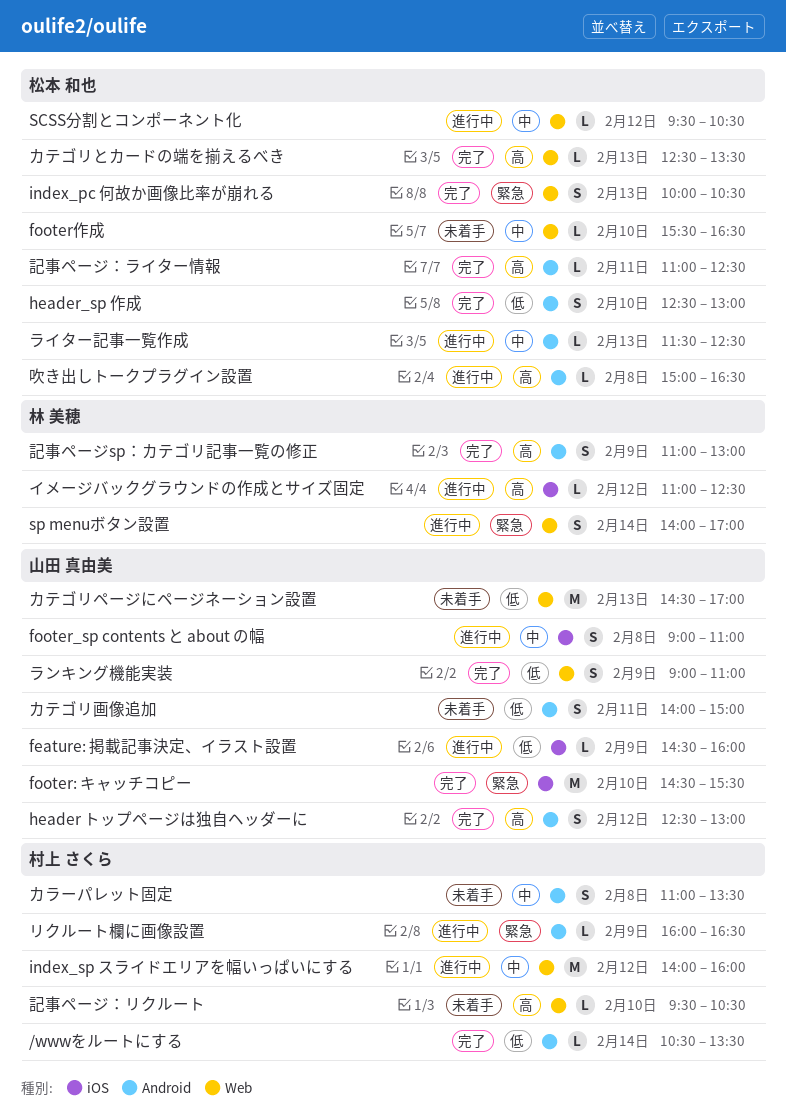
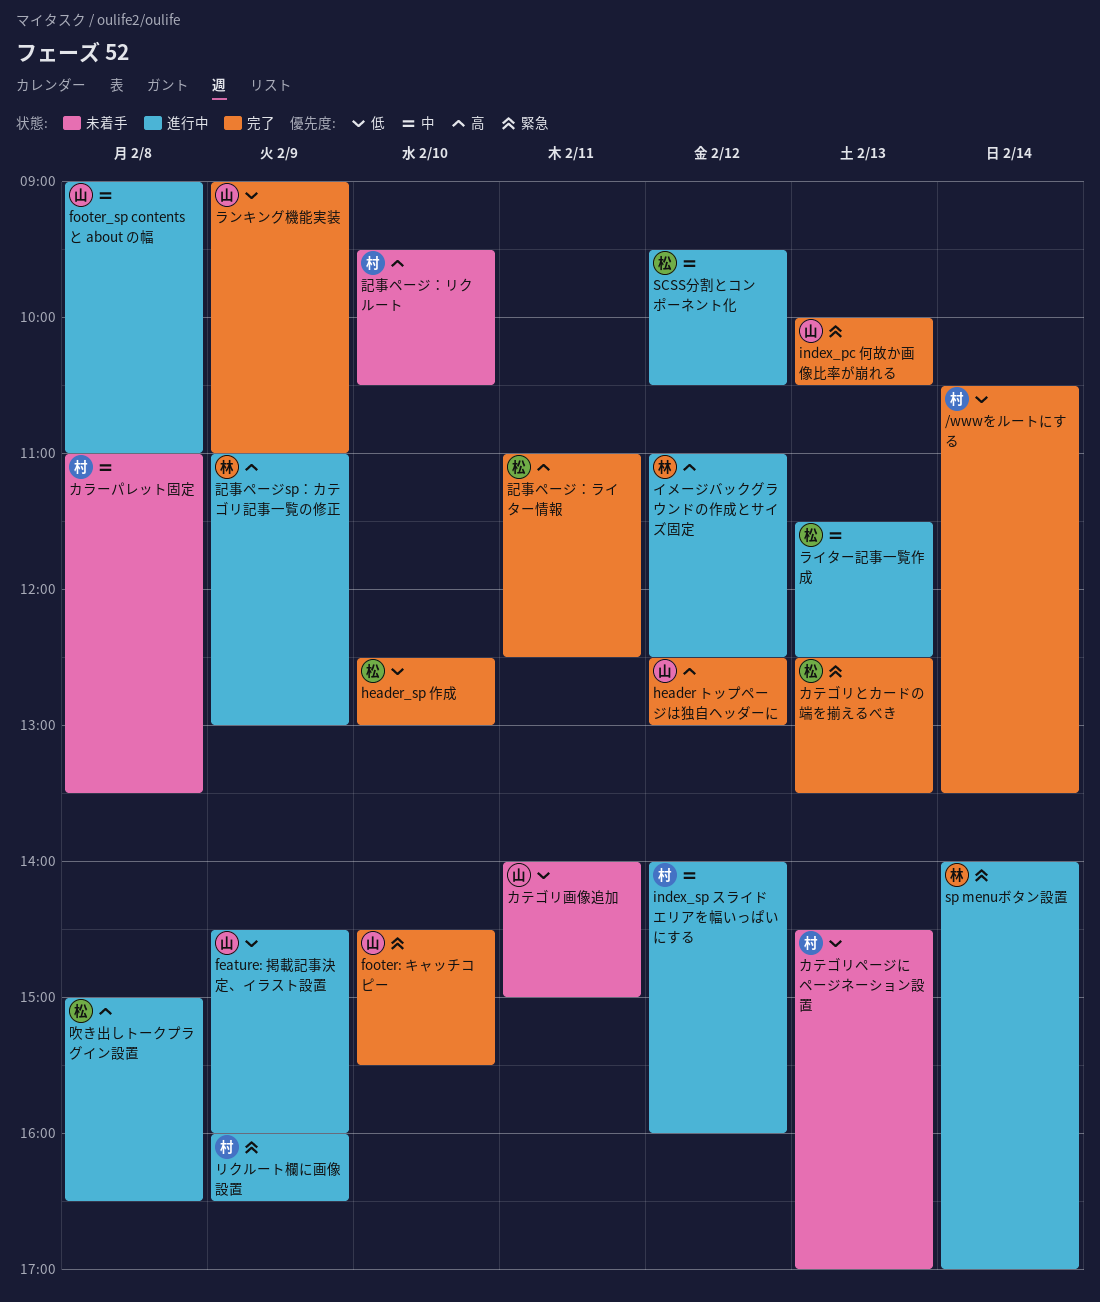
footer作成: present -> none
index_pc 何故か画像比率が崩れる, owner: 松本 和也 -> 山田 真由美
カテゴリとカードの端を揃えるべき, priority: 高 -> 緊急
カテゴリページにページネーション設置, owner: 山田 真由美 -> 村上 さくら
記事ページsp：カテゴリ記事一覧の修正, status: 完了 -> 進行中

